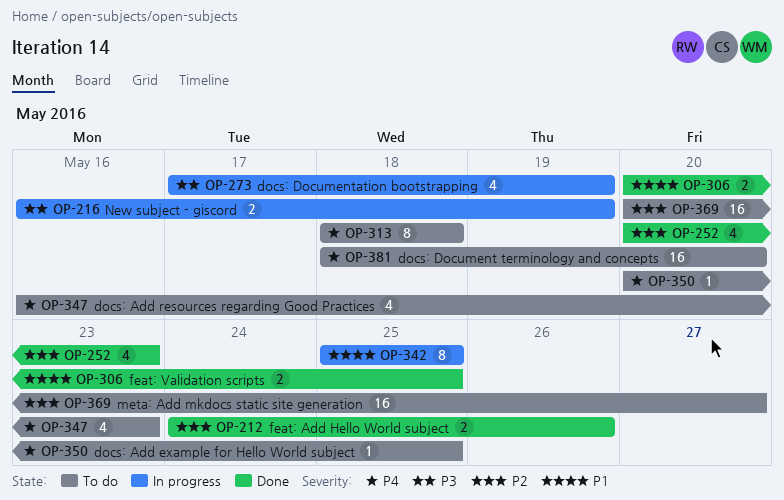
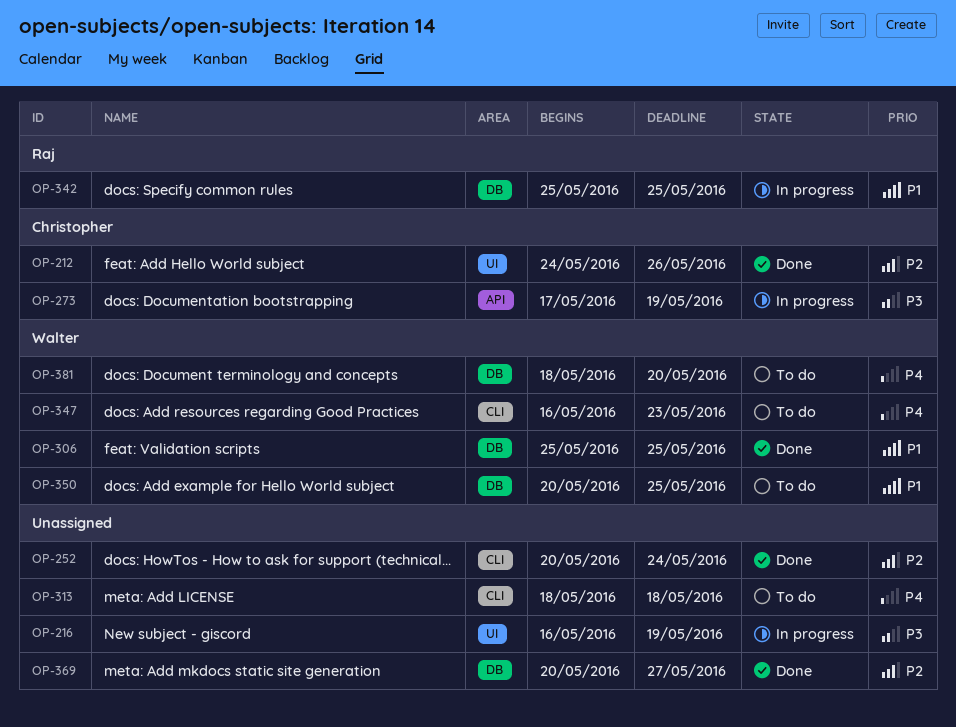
OP-252, due: May 23 -> May 24
OP-306, start: May 20 -> May 25
OP-350, priority: P4 -> P1
OP-369, status: To do -> Done

